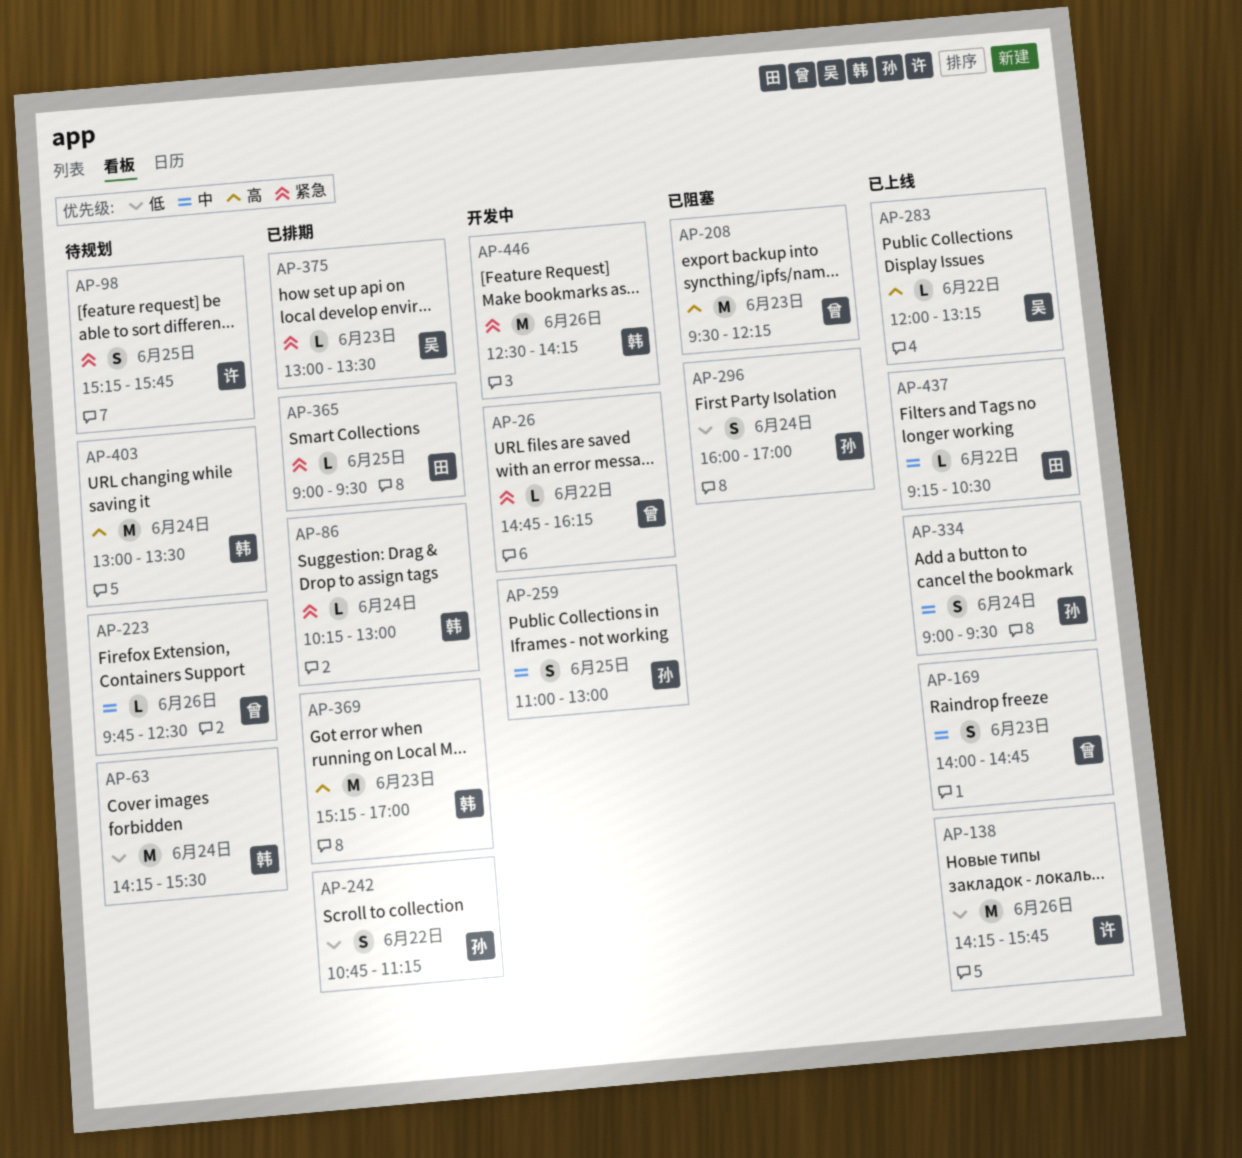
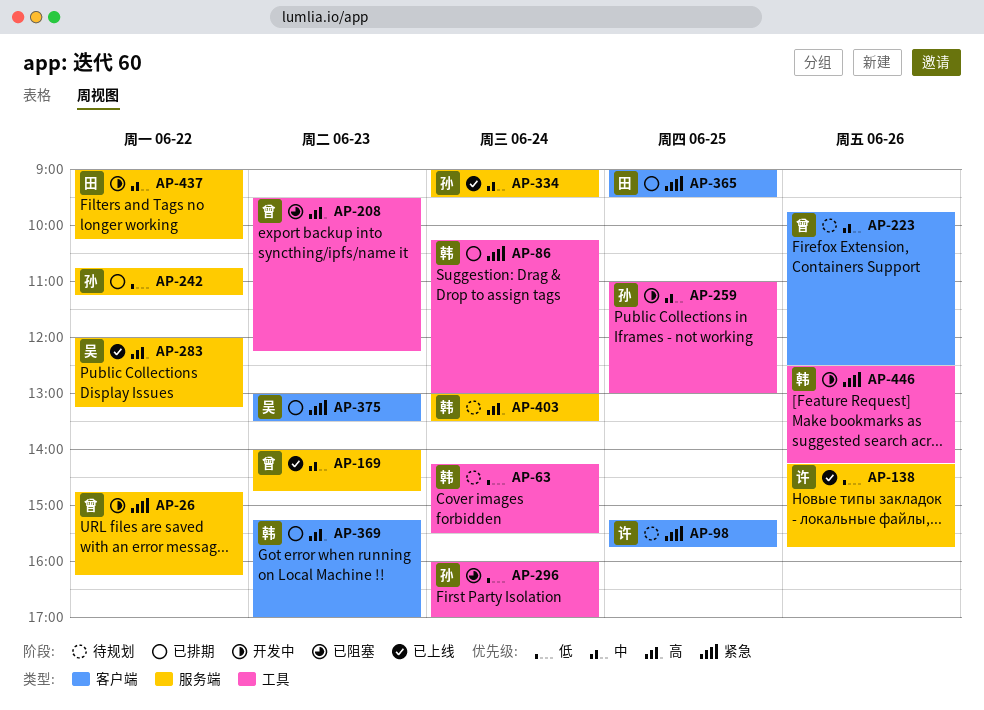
AP-437, status: 已上线 -> 开发中
AP-437, begins: 09:15 -> 09:00
AP-437, ends: 10:30 -> 10:15

